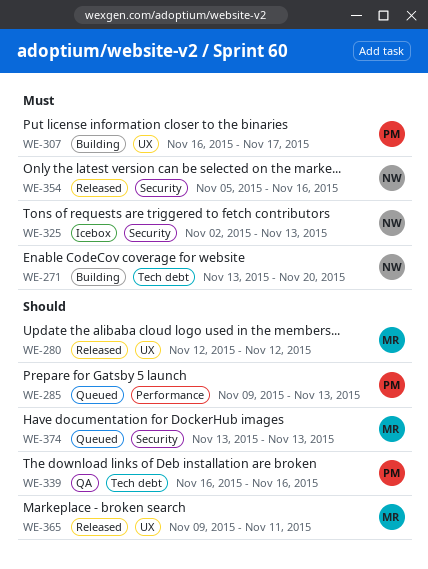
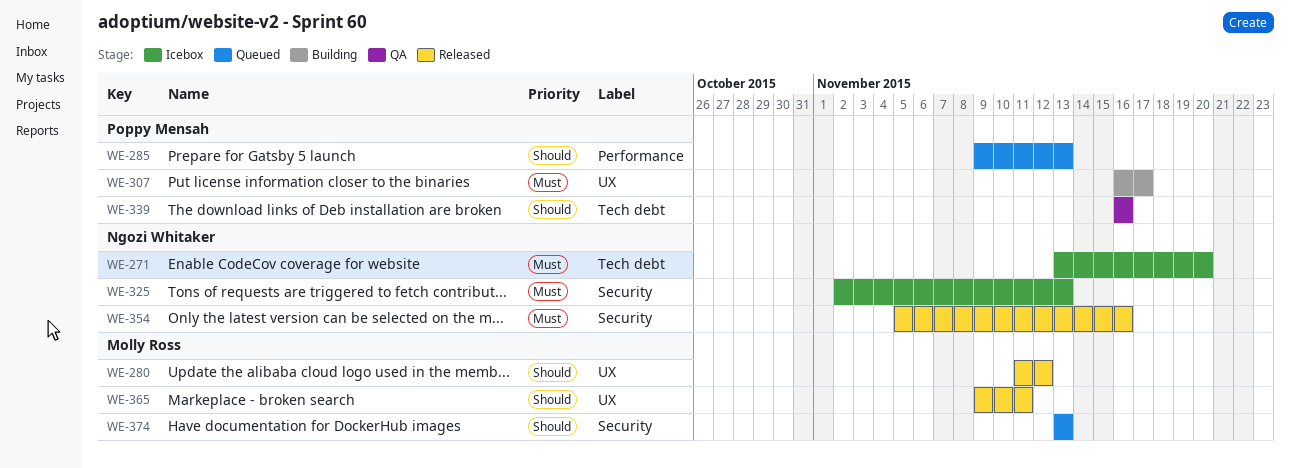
WE-271, status: Building -> Icebox
WE-280, start: Nov 12 -> Nov 11

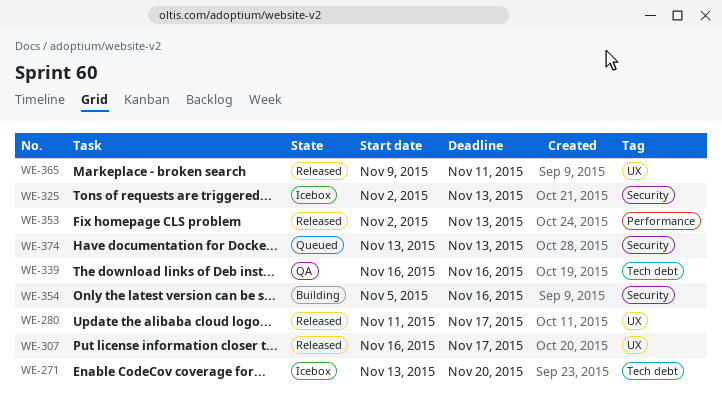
WE-280, due: Nov 12 -> Nov 17
WE-285: present -> none
WE-307, status: Building -> Released
WE-353: none -> present
WE-354, status: Released -> Building

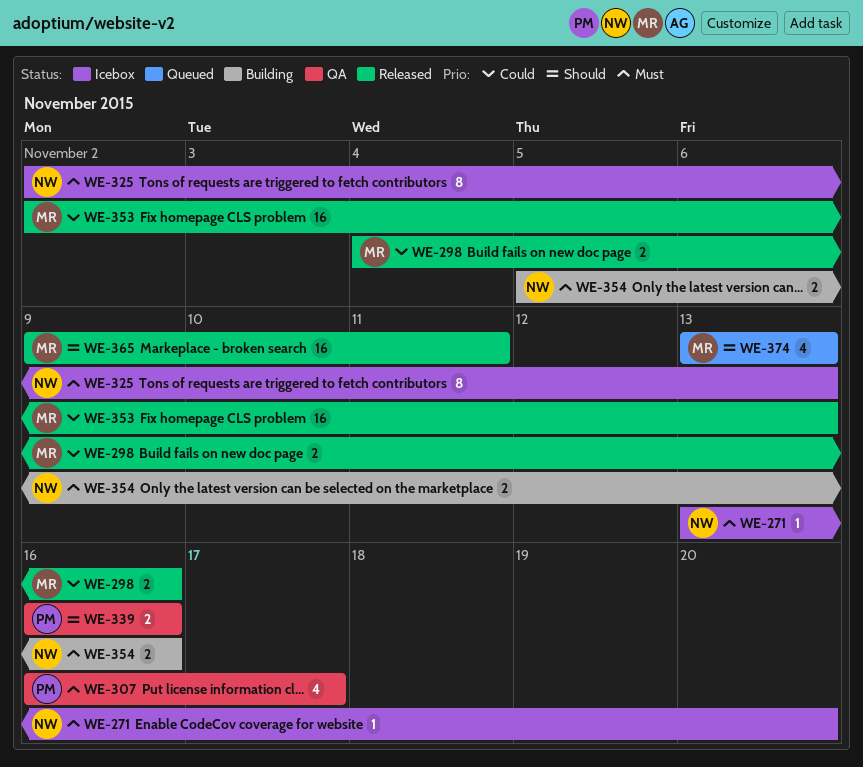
WE-280: present -> none
WE-298: none -> present
WE-307, status: Released -> QA

